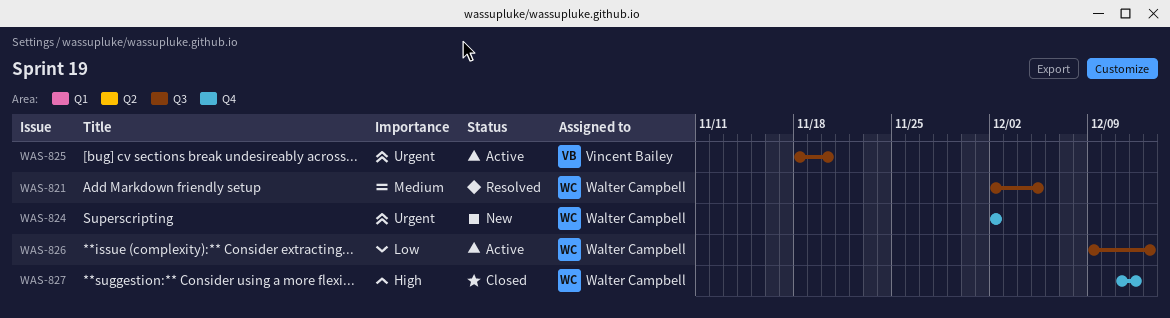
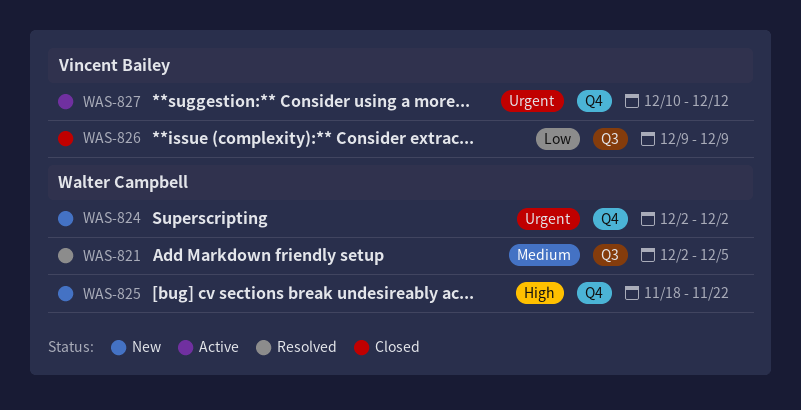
WAS-825, status: Active -> New
WAS-825, owner: Vincent Bailey -> Walter Campbell
WAS-825, priority: Urgent -> High
WAS-825, label: Q3 -> Q4
WAS-825, due: Nov 20 -> Nov 22
WAS-826, status: Active -> Closed
WAS-826, owner: Walter Campbell -> Vincent Bailey
WAS-826, due: Dec 13 -> Dec 9
WAS-827, status: Closed -> Active
WAS-827, owner: Walter Campbell -> Vincent Bailey
WAS-827, priority: High -> Urgent
WAS-827, start: Dec 11 -> Dec 10

